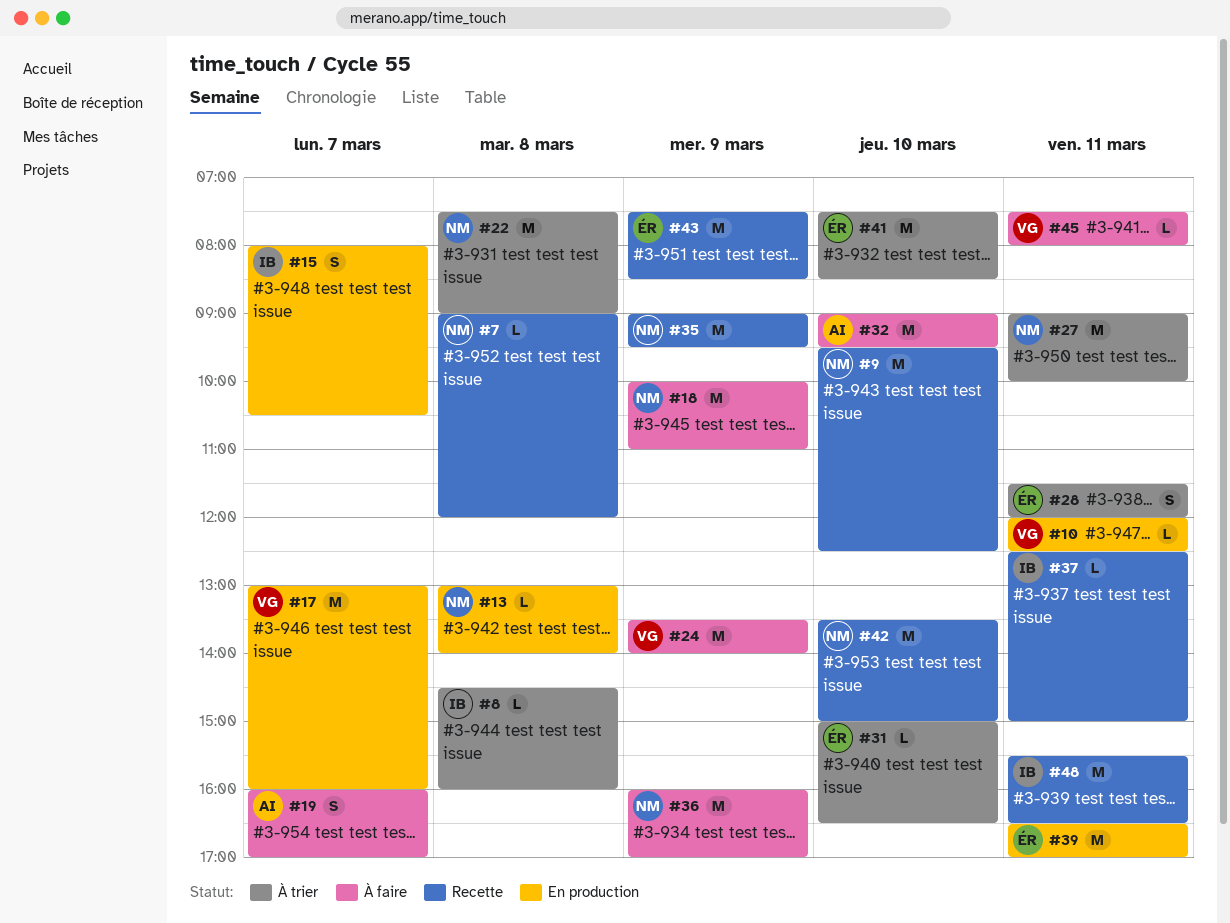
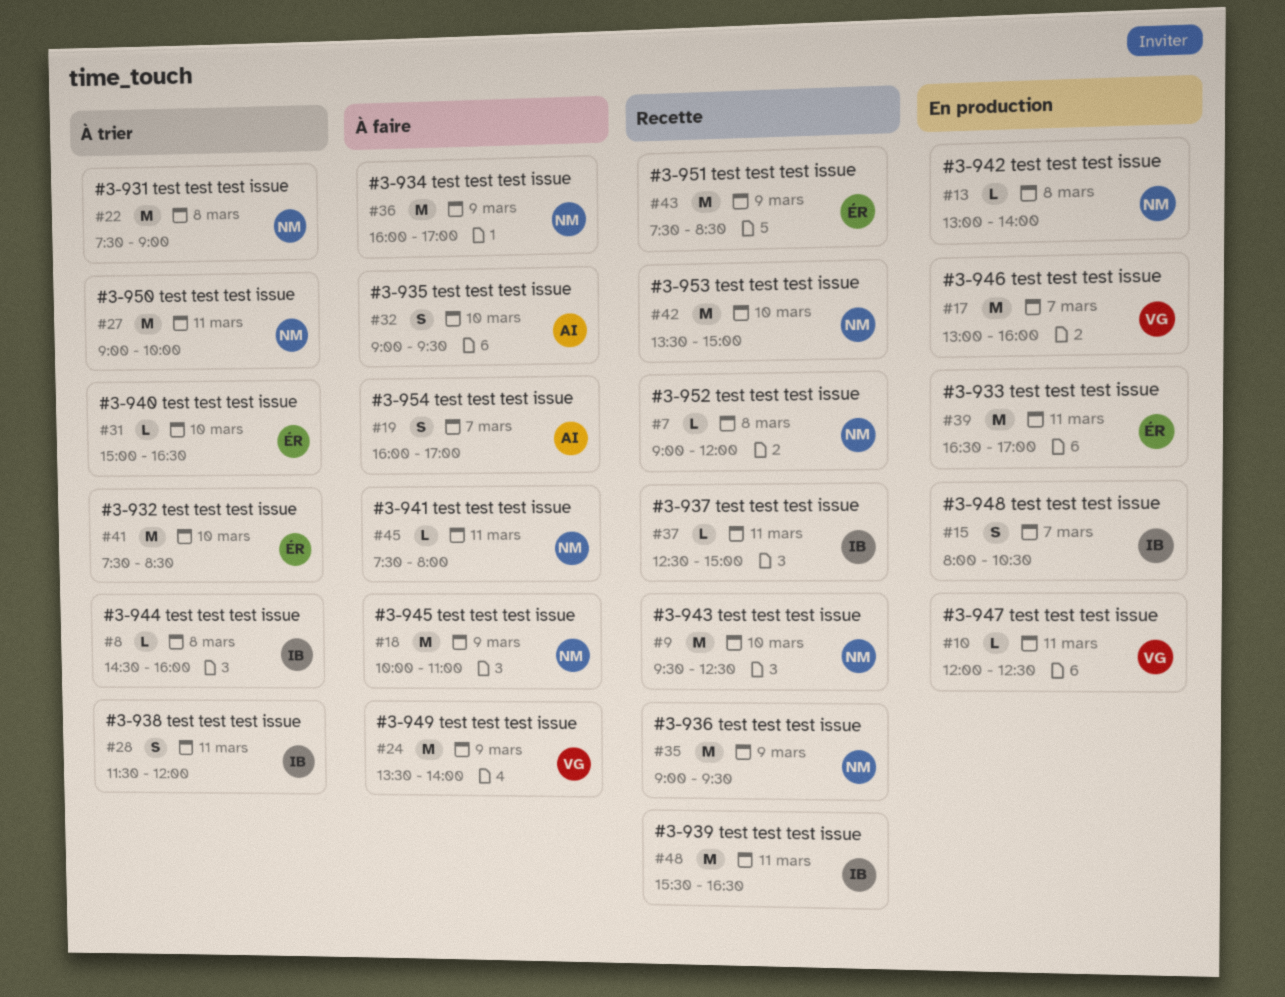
#28, owner: ÉR -> IB
#32, estimate: M -> S
#45, owner: VG -> NM

